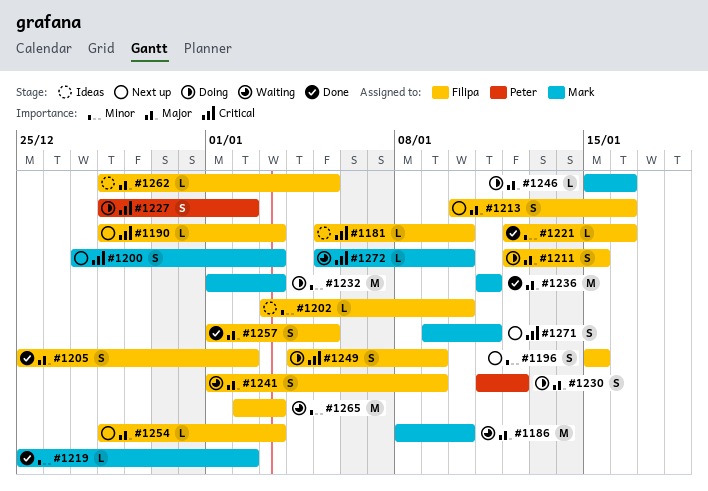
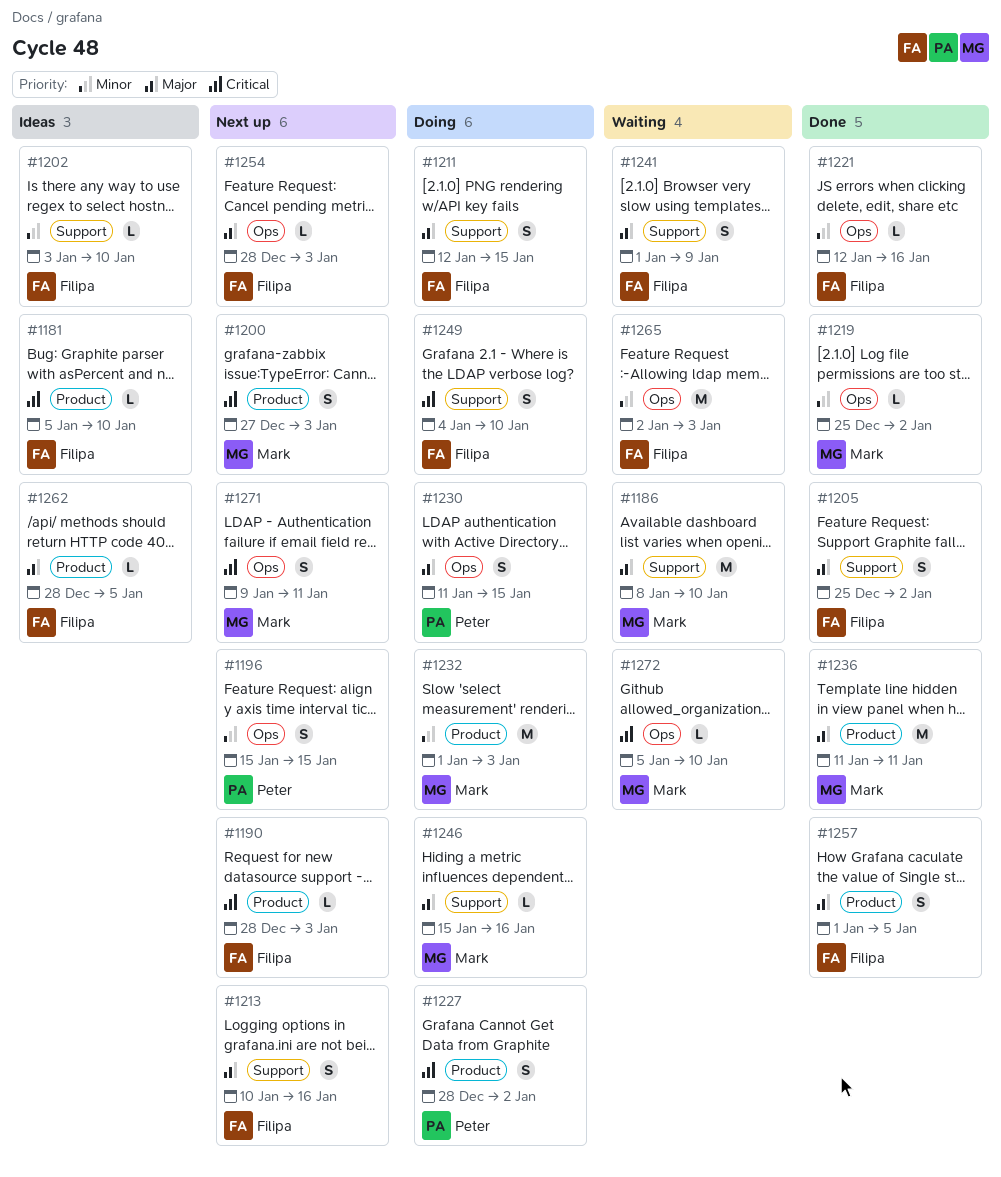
#1196, owner: Filipa -> Peter
#1230, due: Jan 12 -> Jan 15
#1249, due: Jan 9 -> Jan 10

